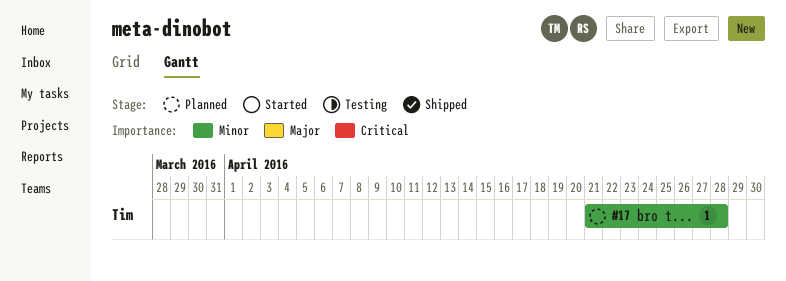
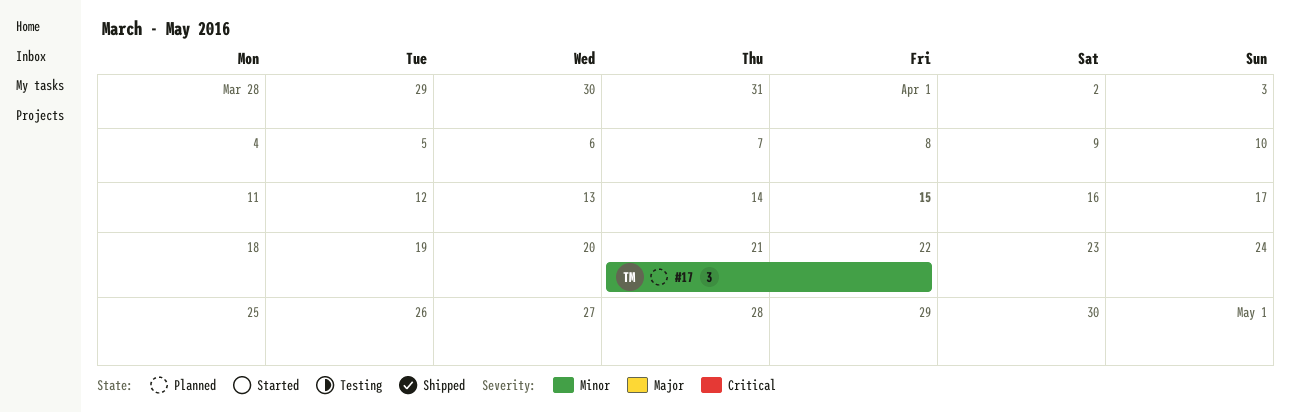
#17, estimate: 1 -> 3
#17, due: Apr 28 -> Apr 22

